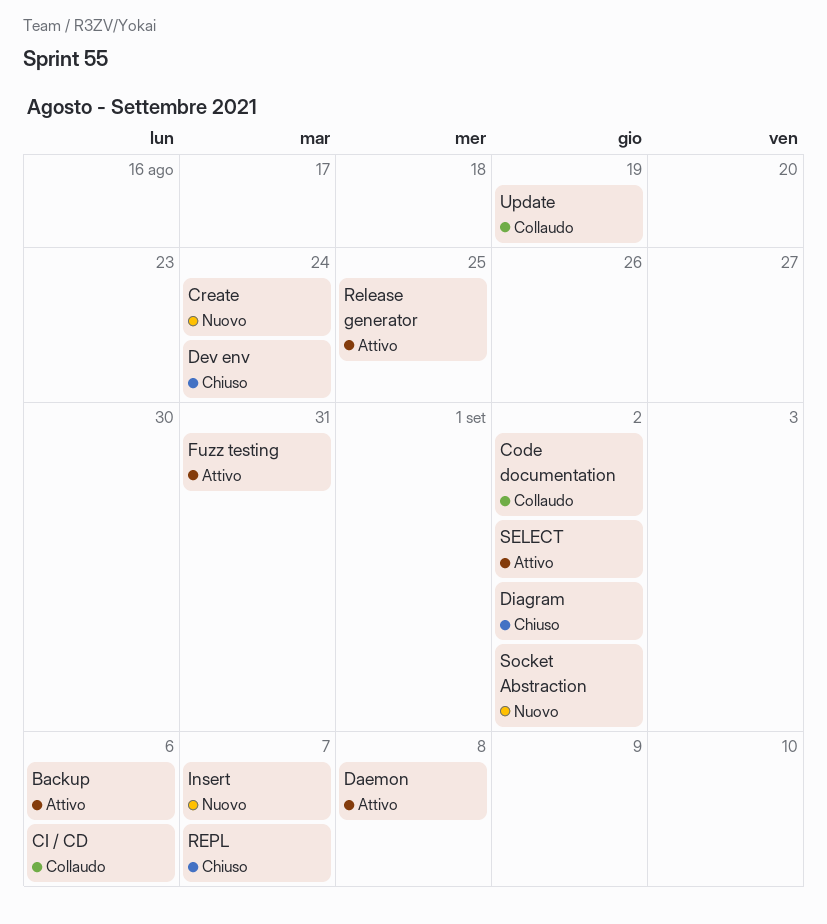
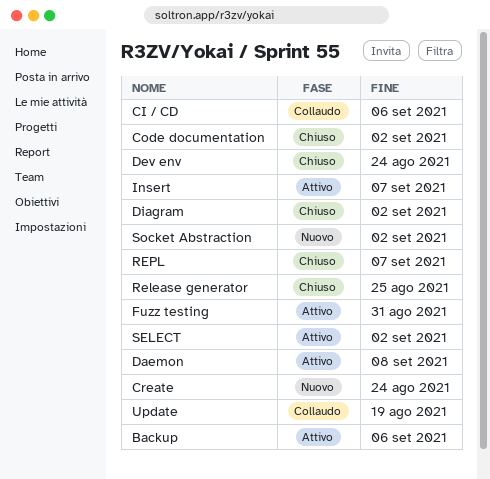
Code documentation, status: Collaudo -> Chiuso
Insert, status: Nuovo -> Attivo
Release generator, status: Attivo -> Chiuso

